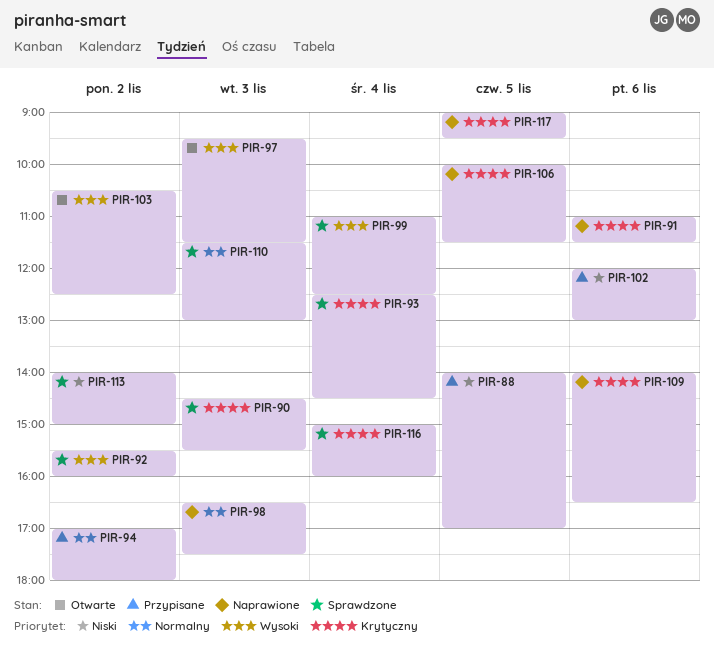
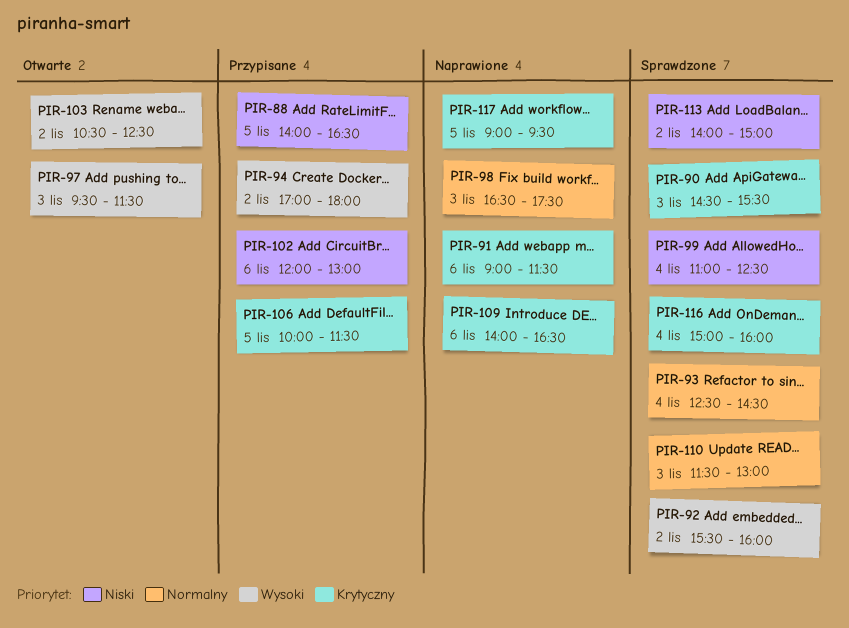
PIR-88, ends: 17:00 -> 16:30
PIR-91, begins: 11:00 -> 09:00
PIR-93, priority: Krytyczny -> Normalny
PIR-94, priority: Normalny -> Wysoki
PIR-99, priority: Wysoki -> Niski
PIR-106, status: Naprawione -> Przypisane

